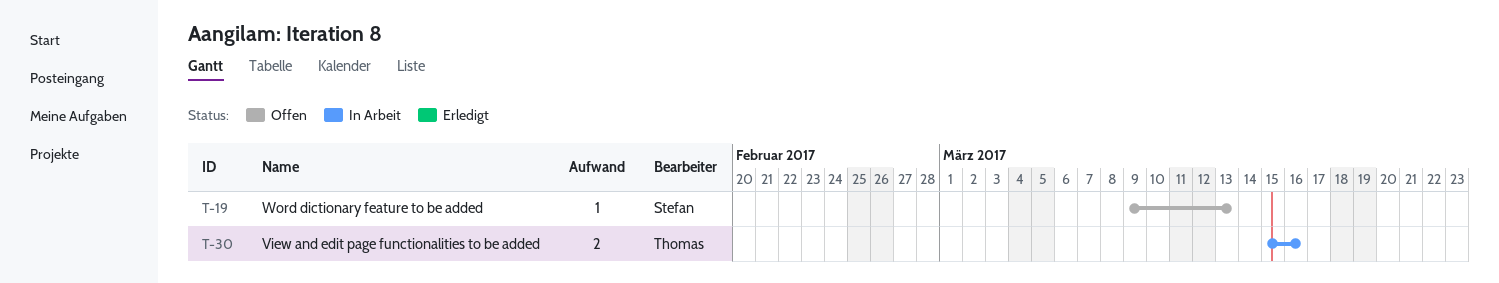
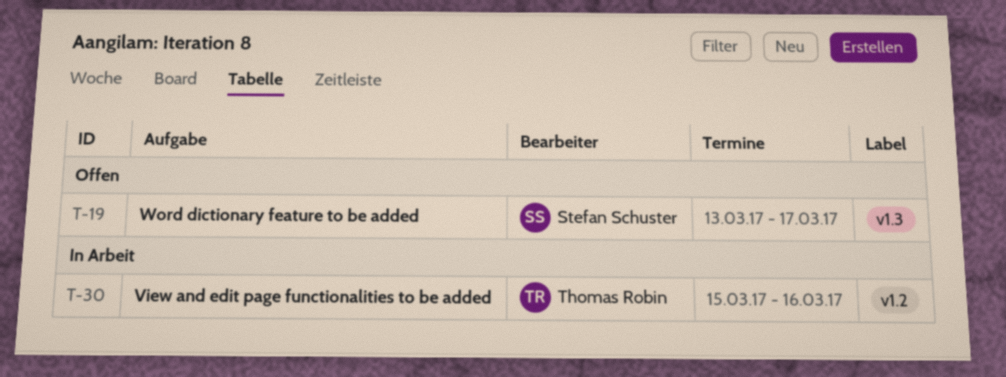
T-19, start: Mar 9 -> Mar 13
T-19, due: Mar 13 -> Mar 17

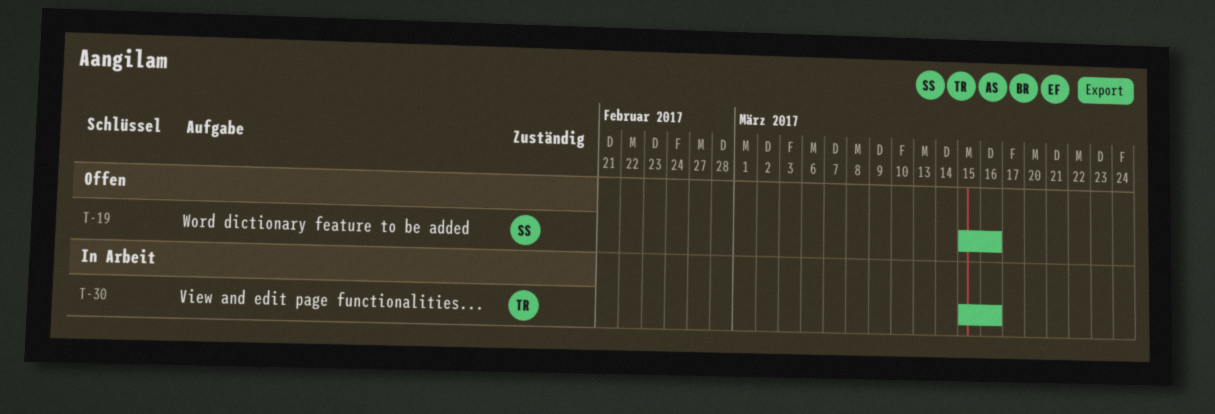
T-19, start: Mar 13 -> Mar 15
T-19, due: Mar 17 -> Mar 16

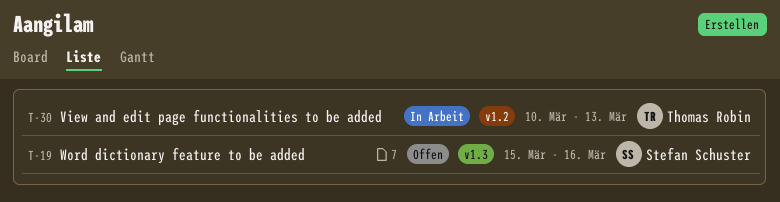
T-30, start: Mar 15 -> Mar 10
T-30, due: Mar 16 -> Mar 13

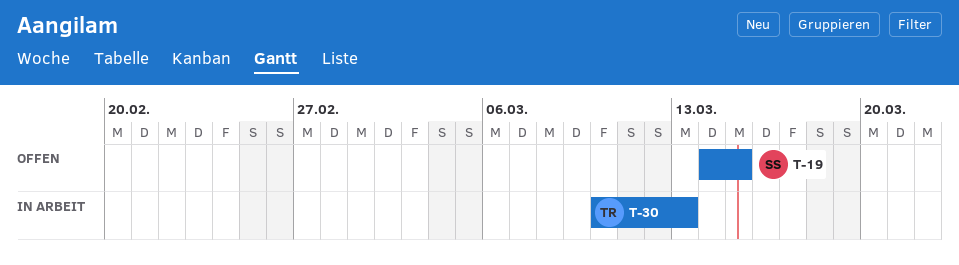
T-19, start: Mar 15 -> Mar 14
T-19, due: Mar 16 -> Mar 15

